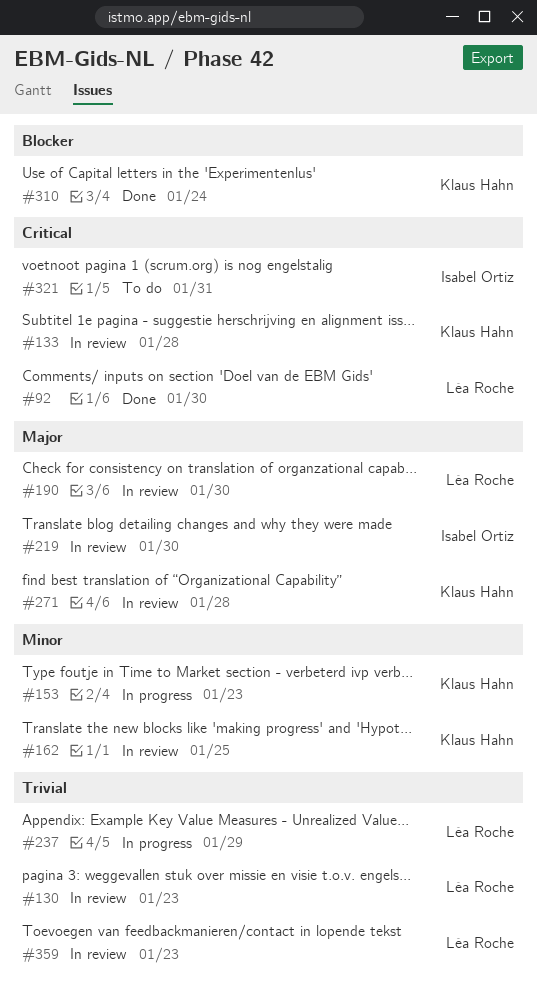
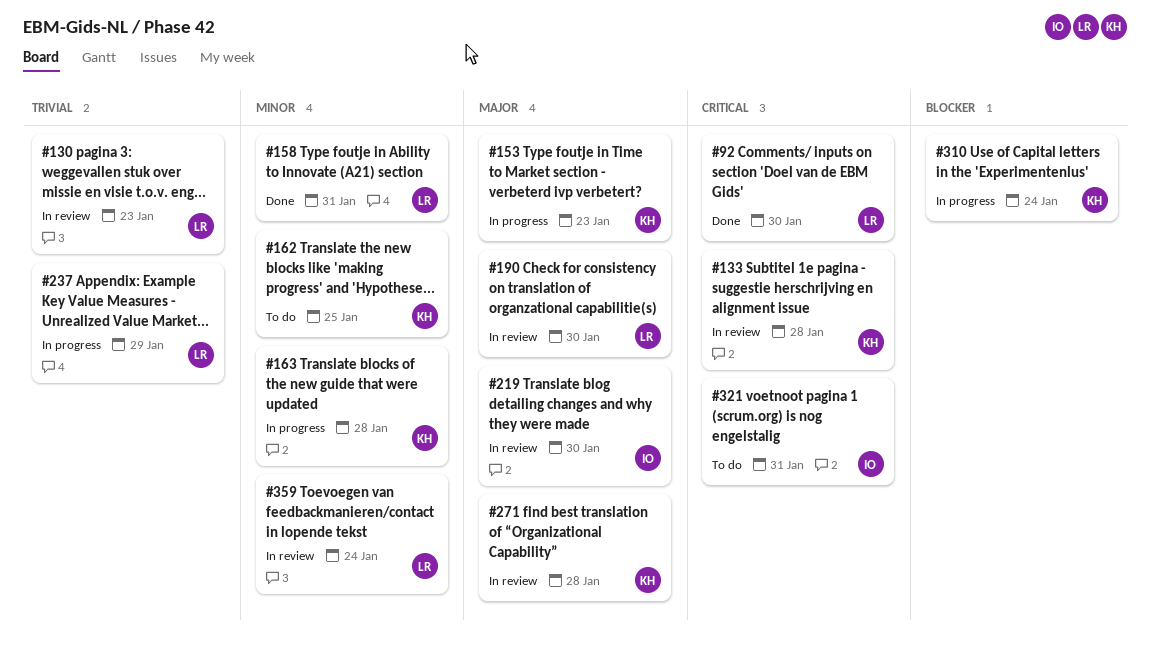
#153, priority: Minor -> Major
#158: none -> present
#162, status: In review -> To do
#163: none -> present
#310, status: Done -> In progress
#359, priority: Trivial -> Minor
#359, due: Jan 23 -> Jan 24

